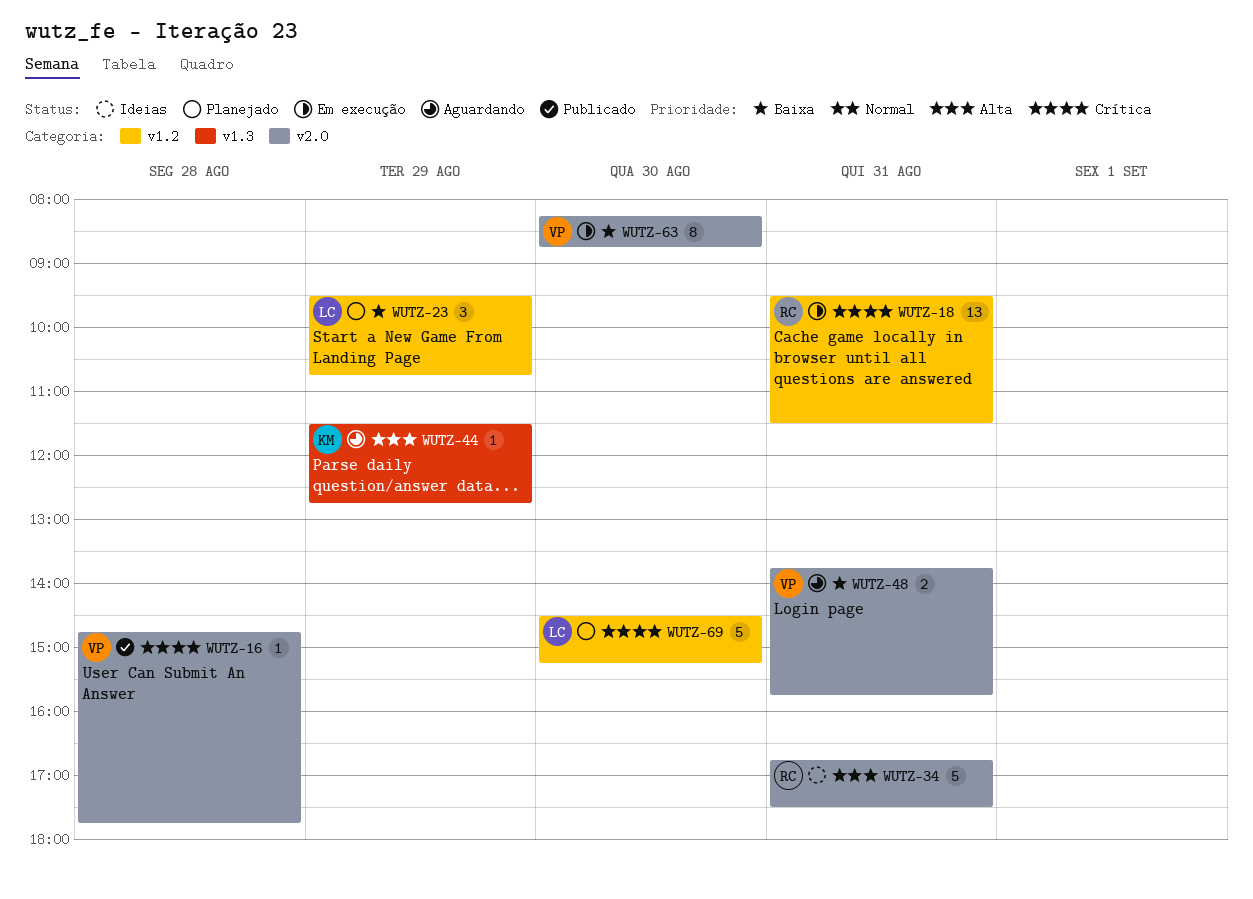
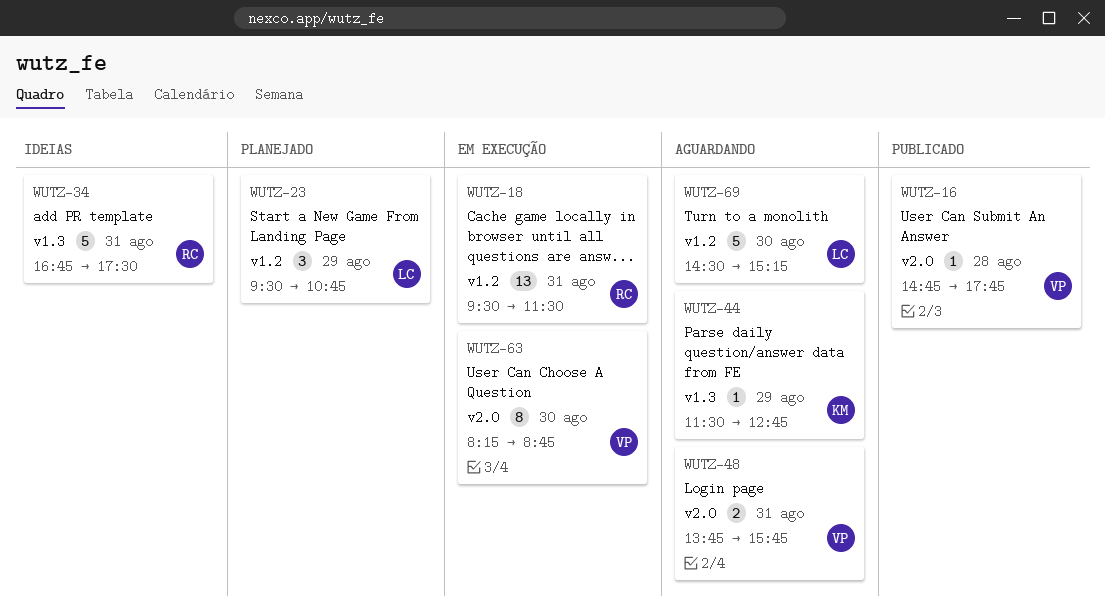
WUTZ-34, label: v2.0 -> v1.3
WUTZ-69, status: Planejado -> Aguardando

